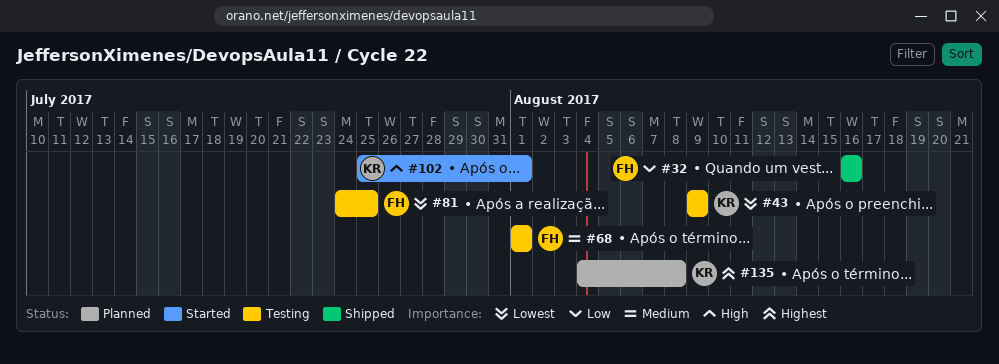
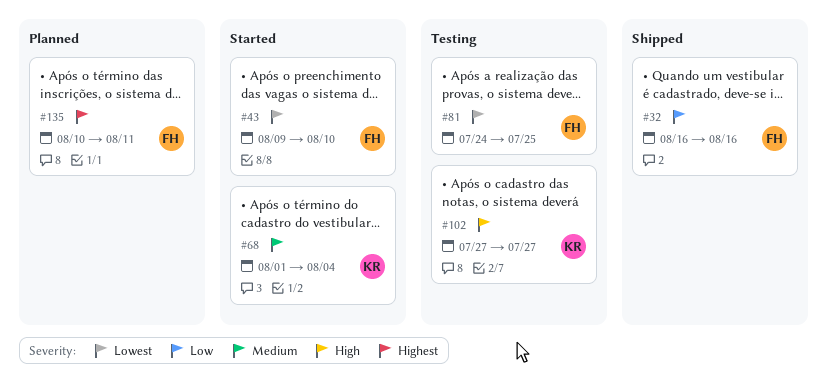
#43, status: Testing -> Started
#43, owner: KR -> FH
#43, due: Aug 9 -> Aug 10
#68, status: Testing -> Started
#68, owner: FH -> KR
#68, due: Aug 1 -> Aug 4
#102, status: Started -> Testing
#102, start: Jul 25 -> Jul 27
#102, due: Aug 1 -> Jul 27
#135, owner: KR -> FH
#135, start: Aug 4 -> Aug 10
#135, due: Aug 8 -> Aug 11

